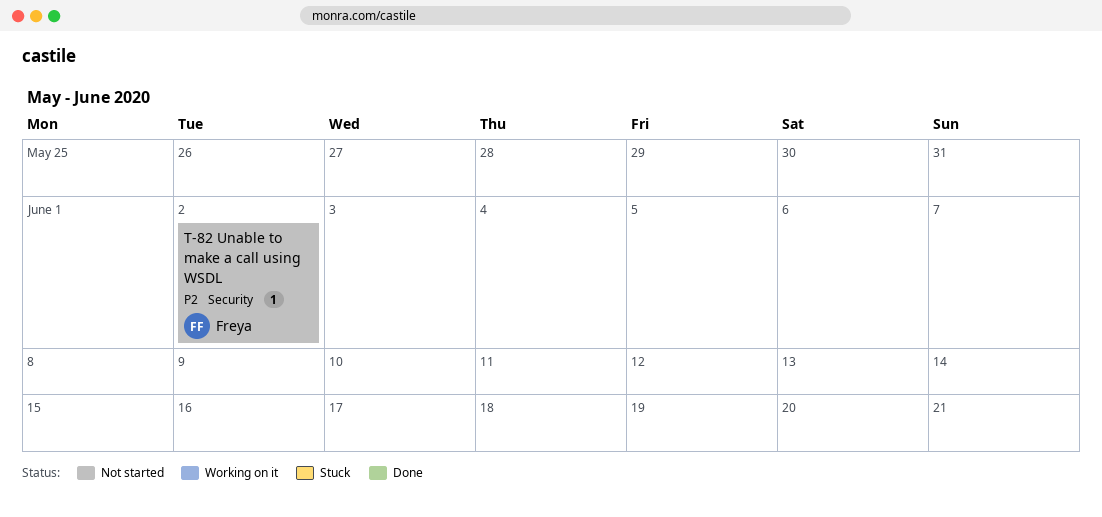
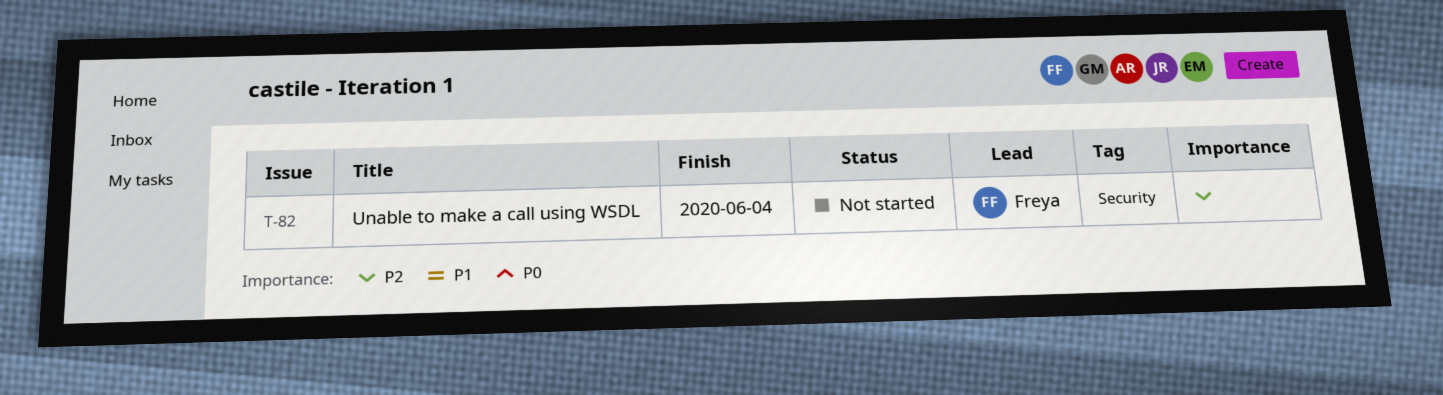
T-82, due: Jun 2 -> Jun 4

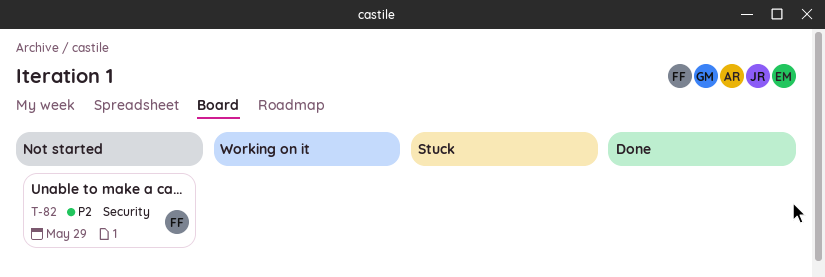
T-82, due: Jun 4 -> May 29

